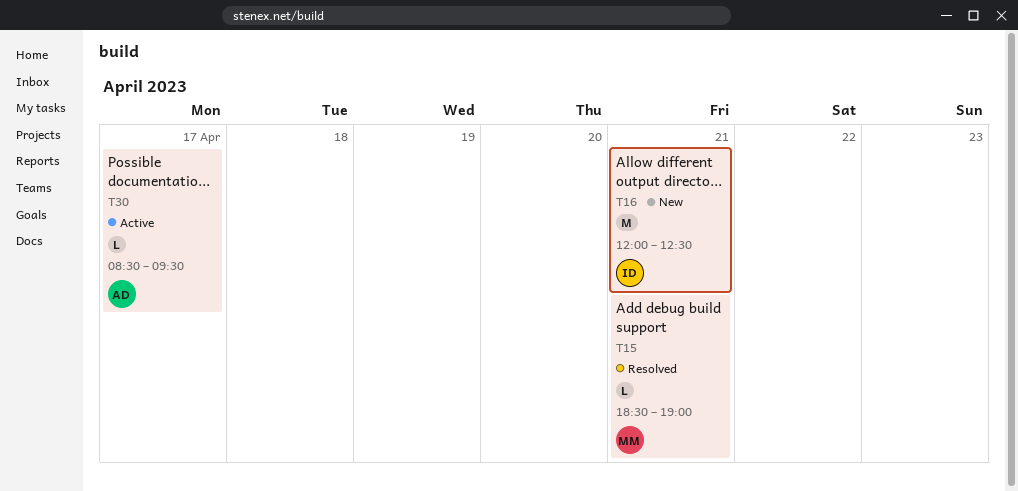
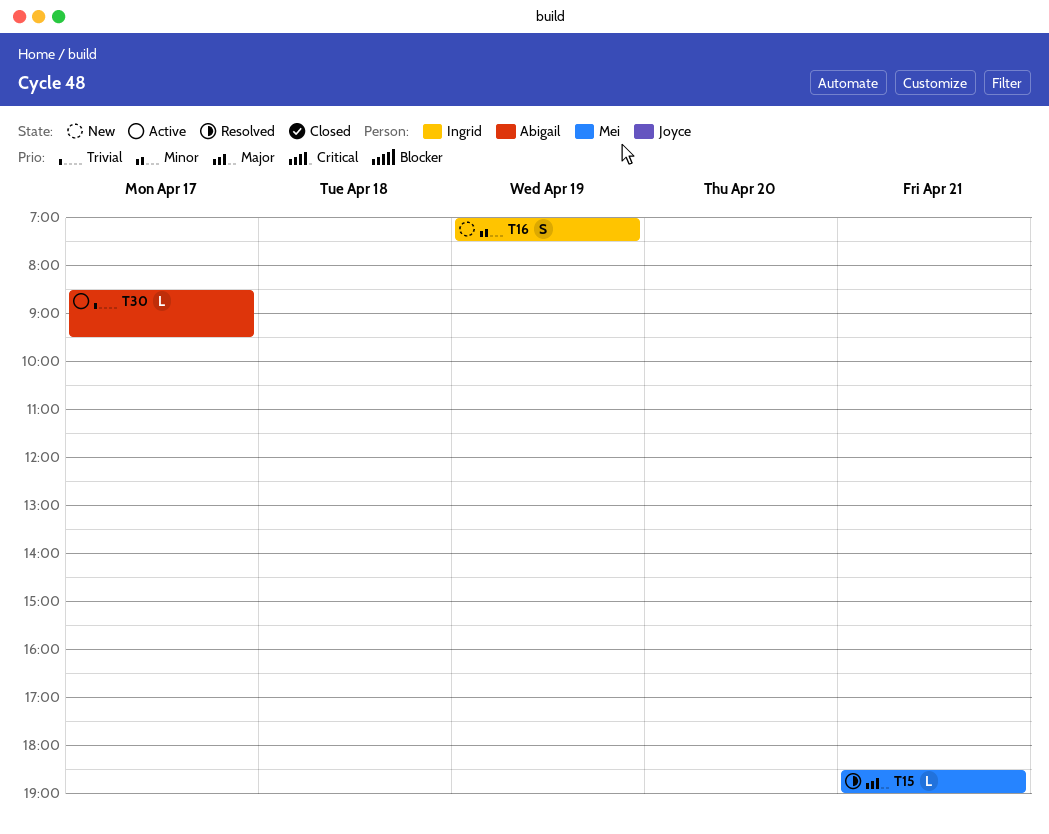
T16, estimate: M -> S
T16, day: Apr 21 -> Apr 19
T16, begins: 12:00 -> 07:00
T16, ends: 12:30 -> 07:30

